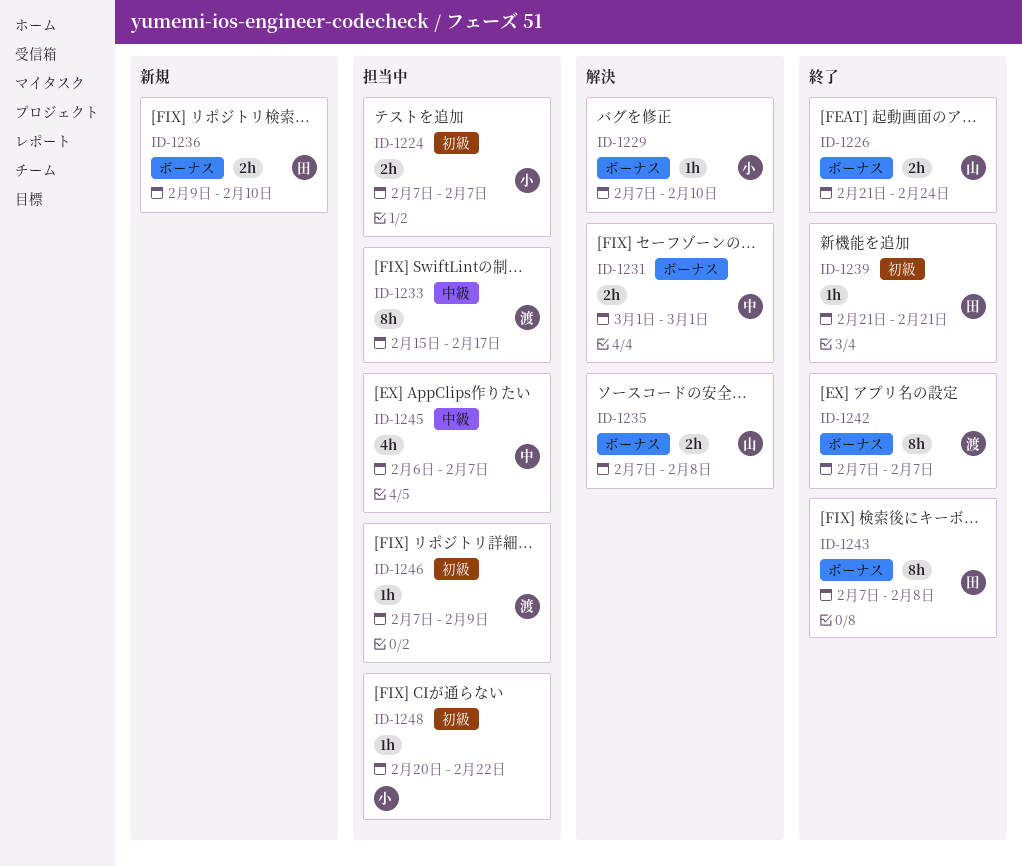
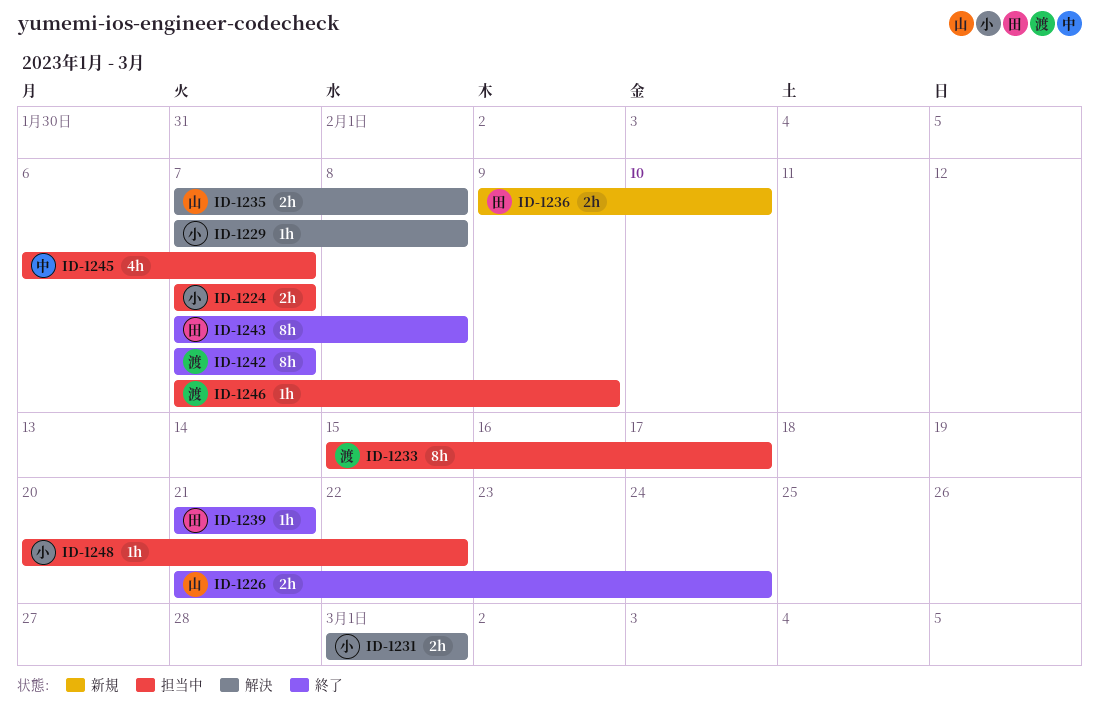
ID-1229, due: Feb 10 -> Feb 8
ID-1231, owner: 中 -> 小

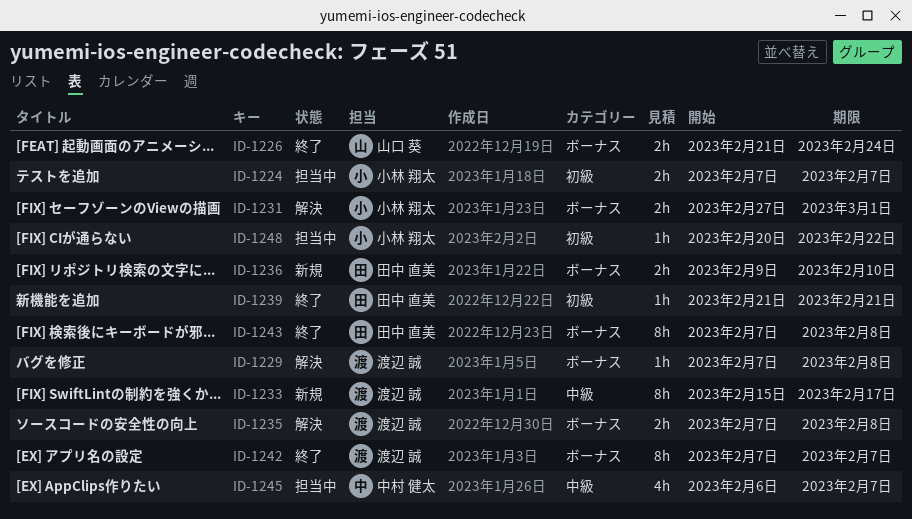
ID-1229, owner: 小林 翔太 -> 渡辺 誠
ID-1231, start: Mar 1 -> Feb 27
ID-1233, status: 担当中 -> 新規
ID-1235, owner: 山口 葵 -> 渡辺 誠
ID-1246: present -> none

